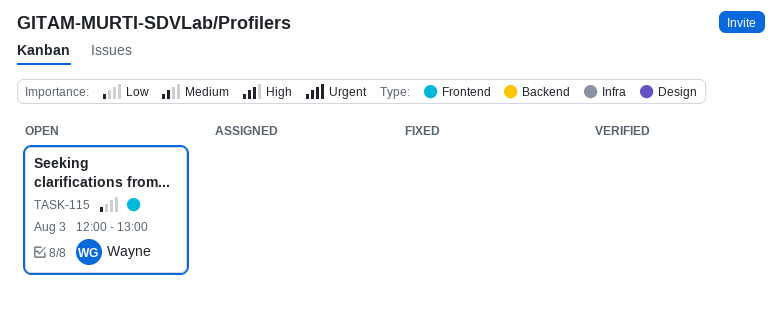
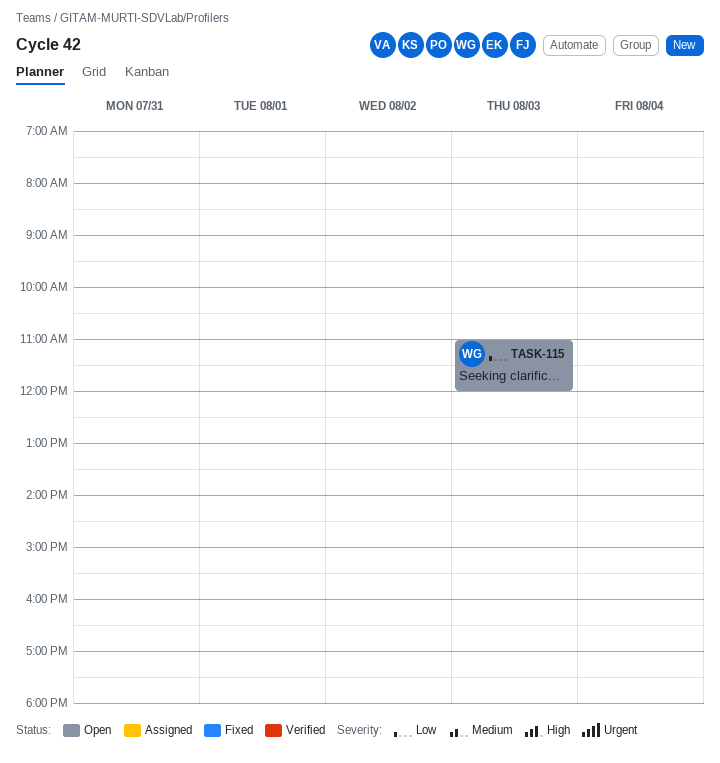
TASK-115, begins: 12:00 -> 11:00
TASK-115, ends: 13:00 -> 12:00

